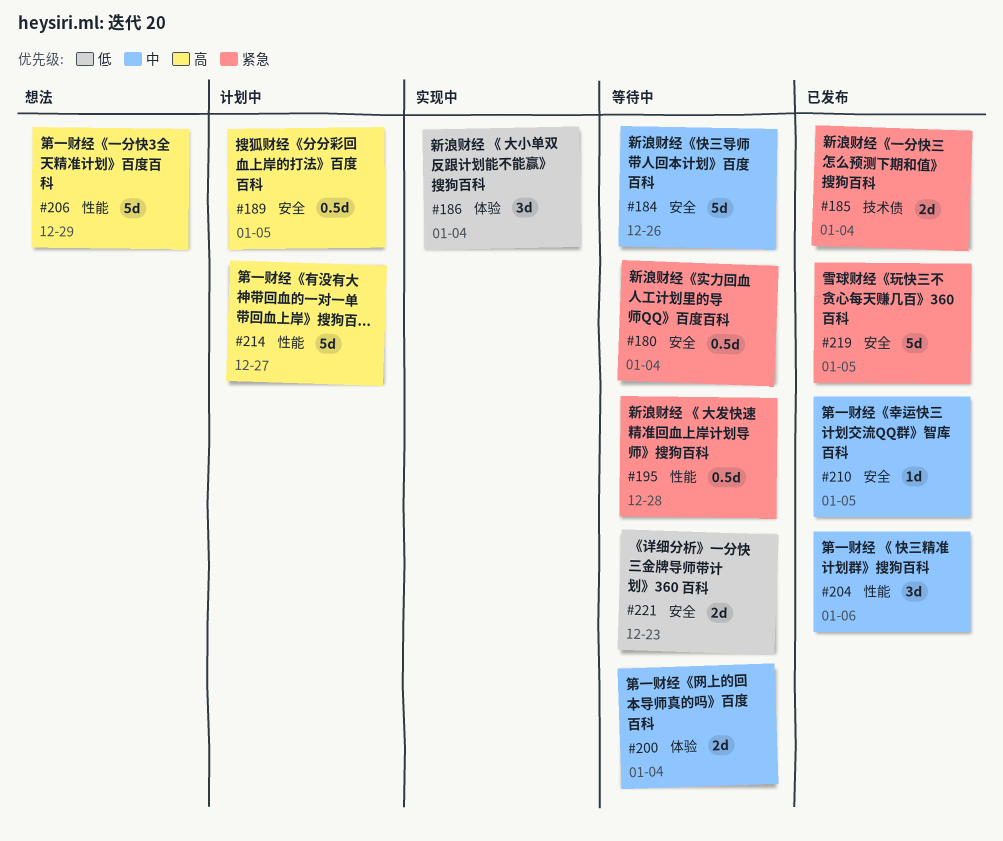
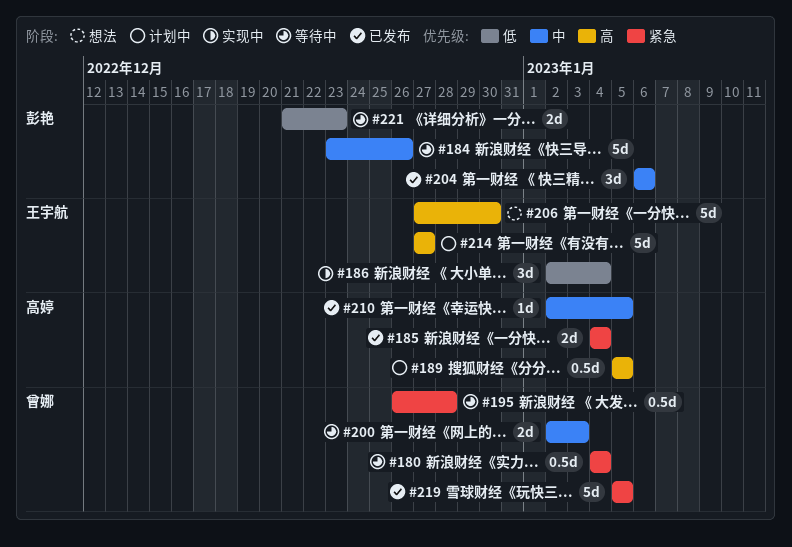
#200, due: Jan 4 -> Jan 3
#206, due: Dec 29 -> Dec 30

